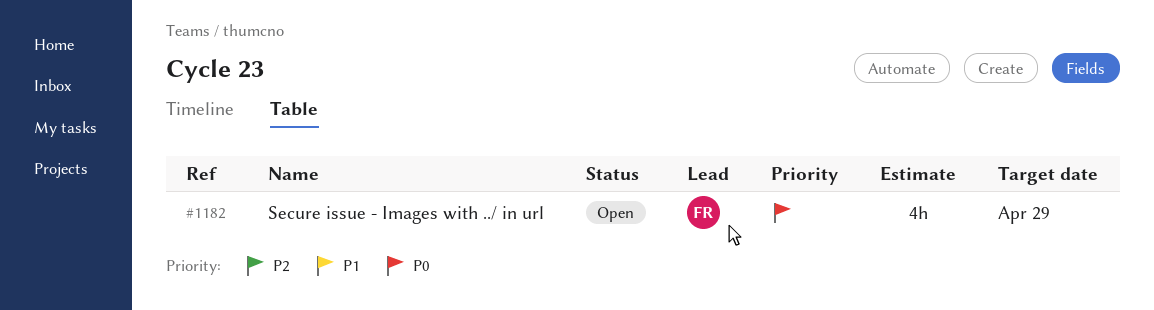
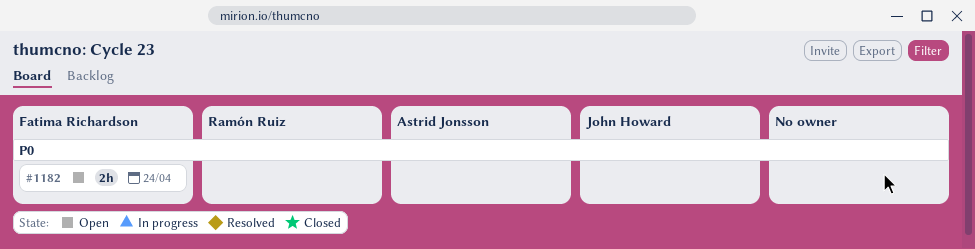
#1182, estimate: 4h -> 2h
#1182, due: Apr 29 -> Apr 24

